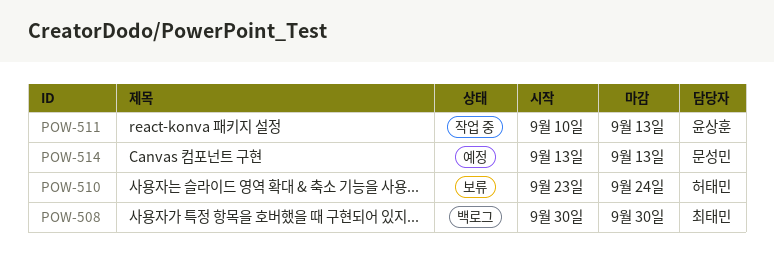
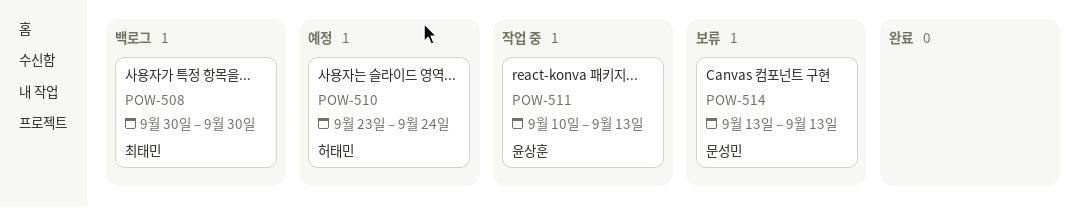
POW-510, status: 보류 -> 예정
POW-514, status: 예정 -> 보류

